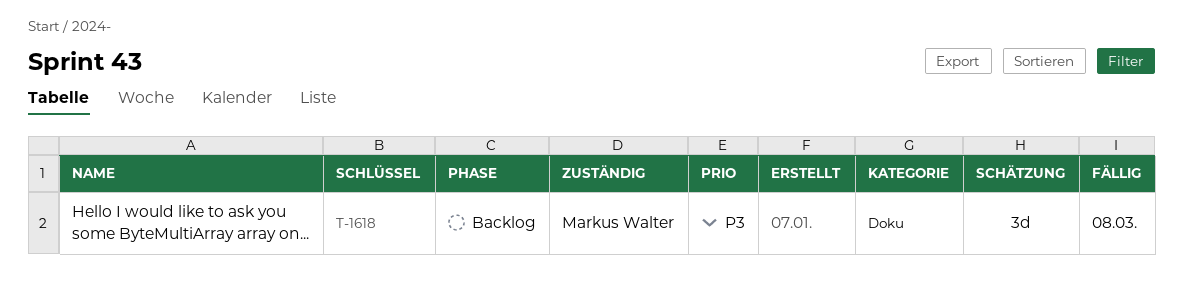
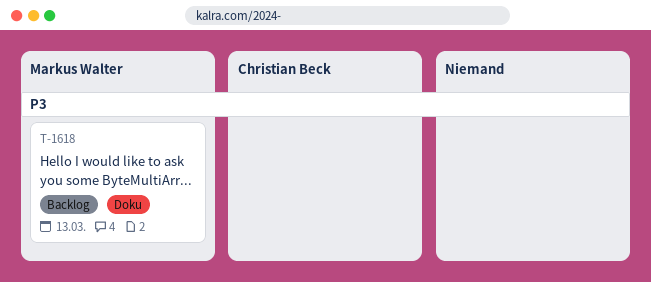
T-1618, due: Mar 8 -> Mar 13

